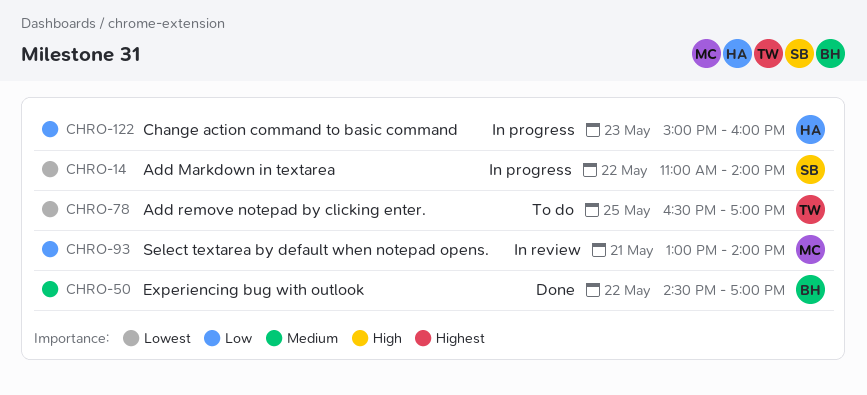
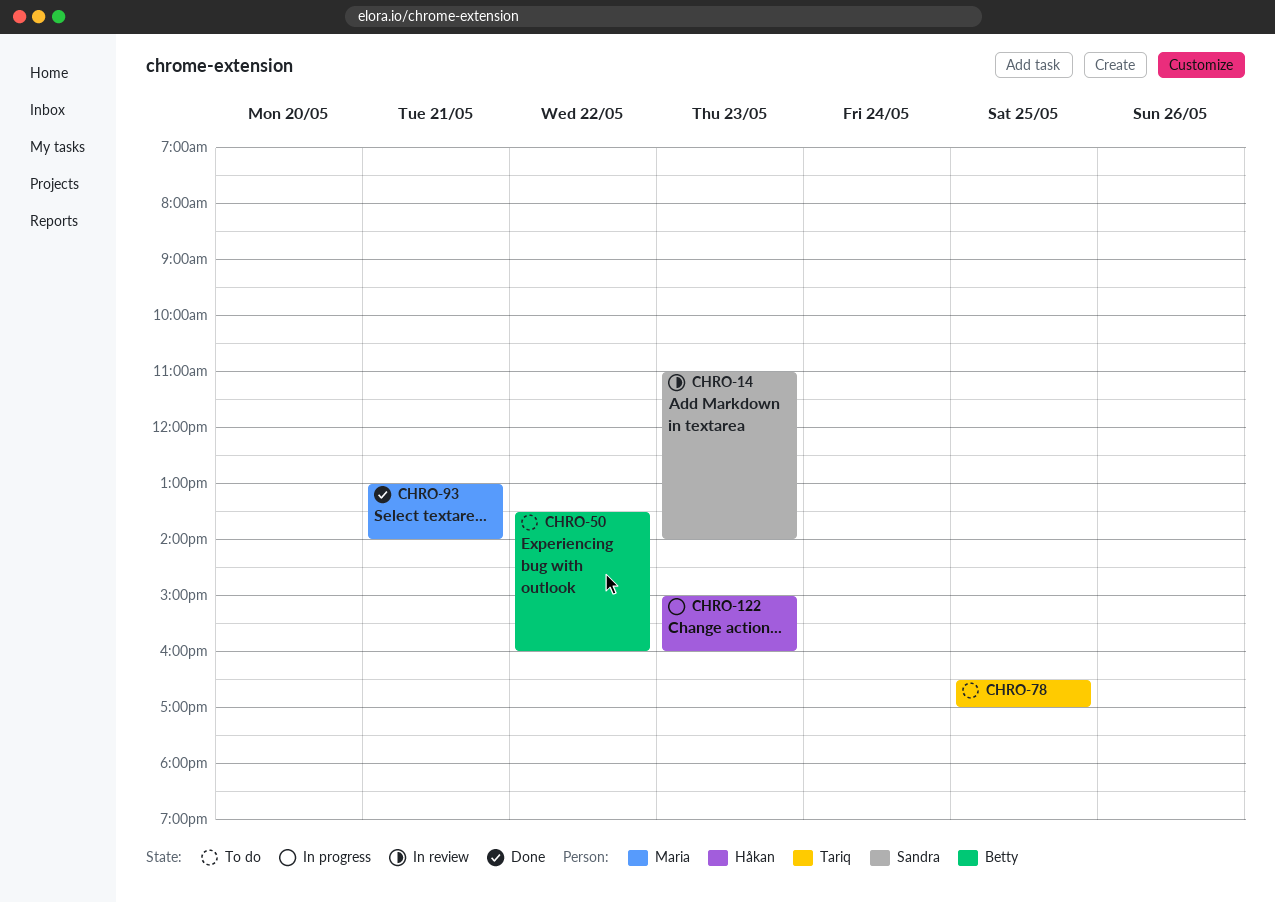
CHRO-14, status: In progress -> In review
CHRO-14, day: May 22 -> May 23
CHRO-50, status: Done -> To do
CHRO-50, begins: 14:30 -> 13:30
CHRO-50, ends: 17:00 -> 16:00
CHRO-93, status: In review -> Done

